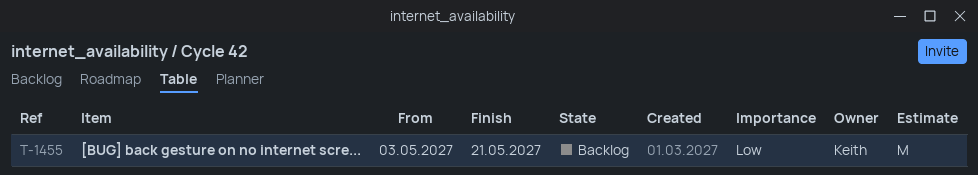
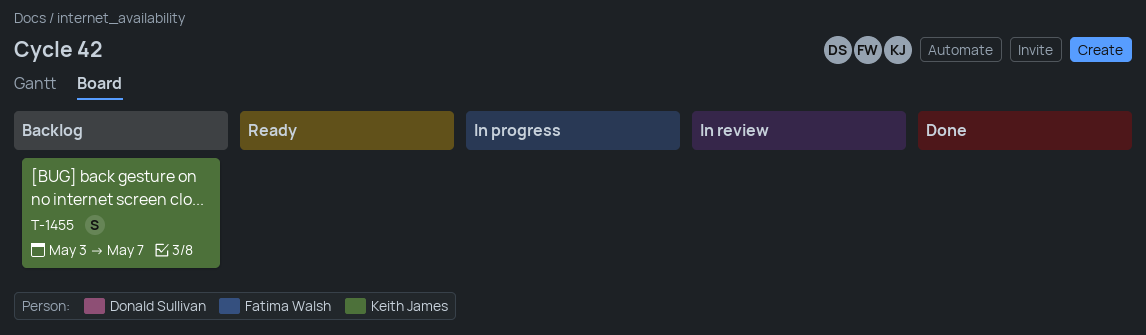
T-1455, estimate: M -> S
T-1455, due: May 21 -> May 7

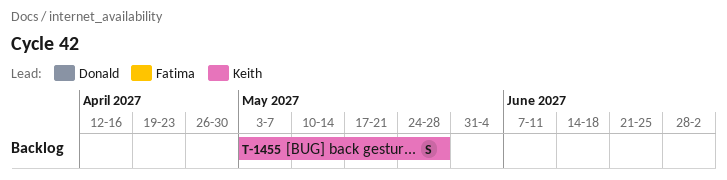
T-1455, due: May 7 -> May 28

